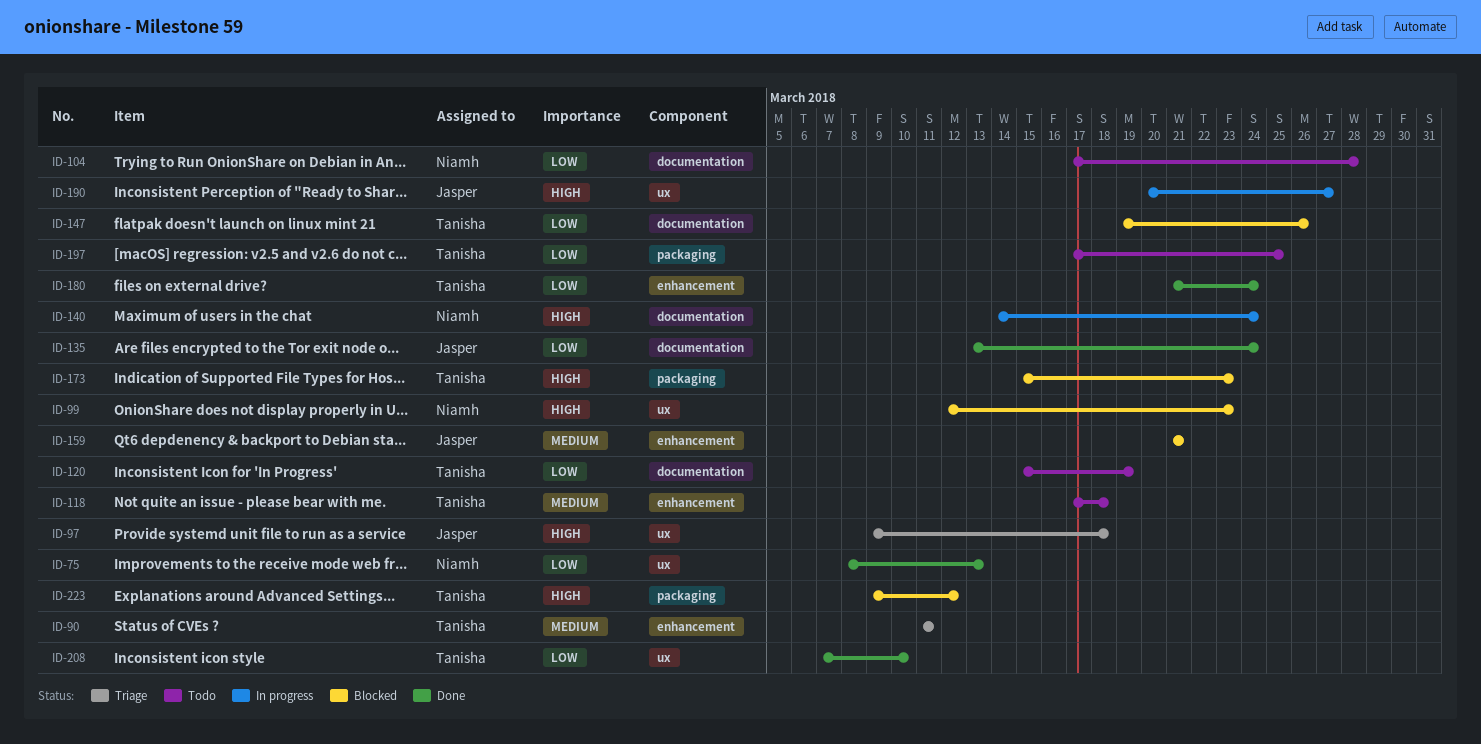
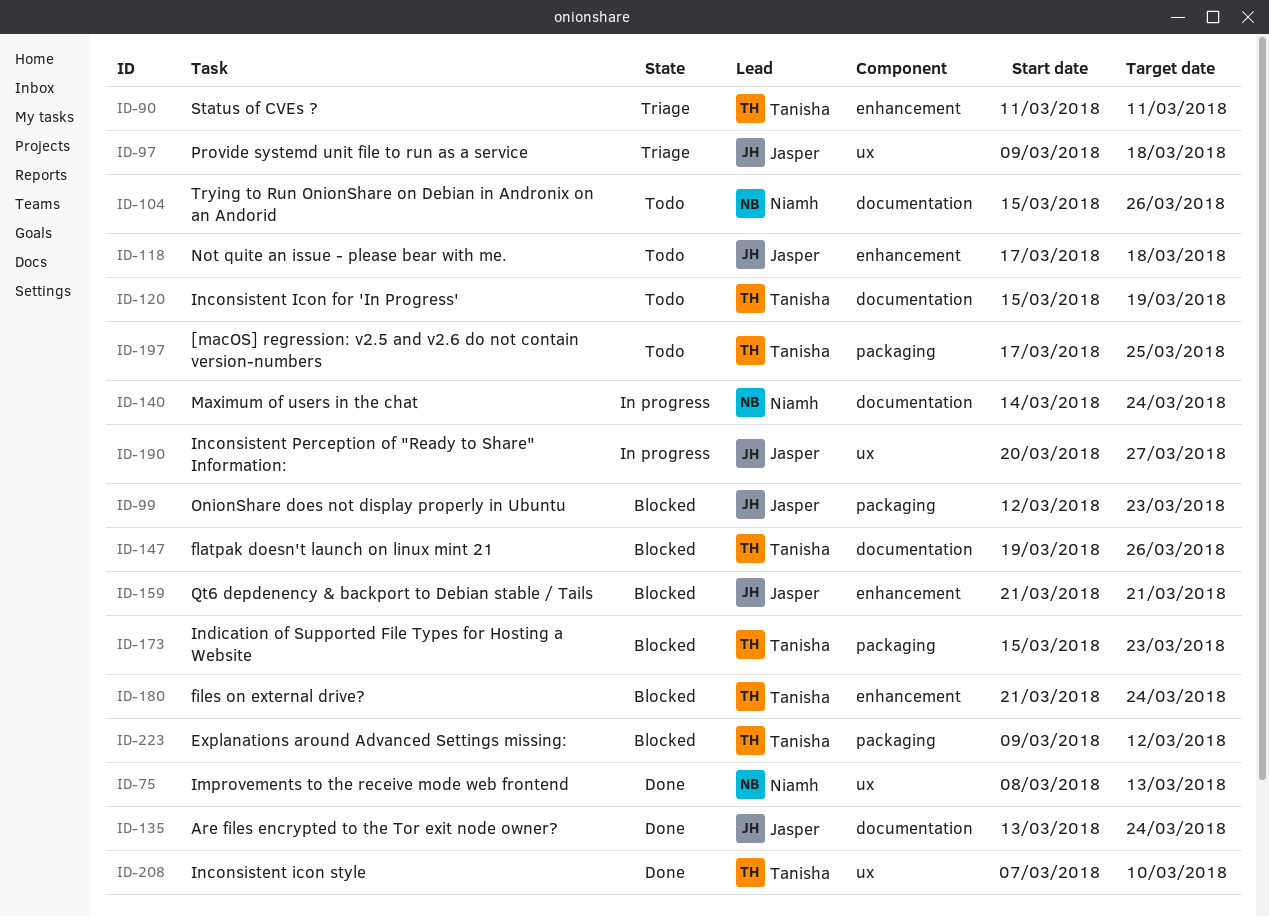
ID-99, owner: Niamh -> Jasper
ID-99, label: ux -> packaging
ID-104, start: Mar 17 -> Mar 15
ID-104, due: Mar 28 -> Mar 26
ID-118, owner: Tanisha -> Jasper
ID-180, status: Done -> Blocked

